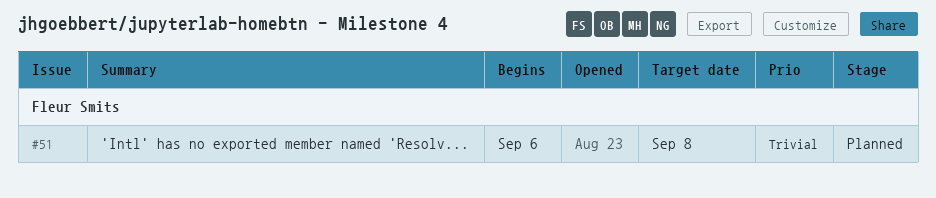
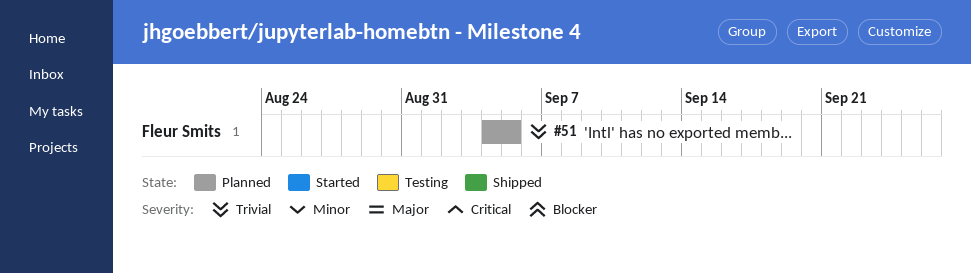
#51, start: Sep 6 -> Sep 4
#51, due: Sep 8 -> Sep 5

